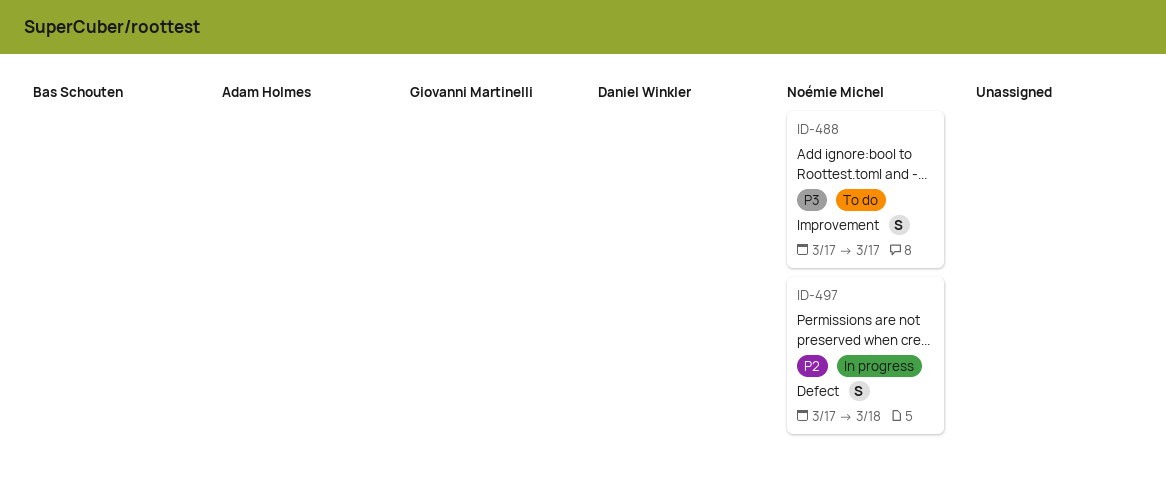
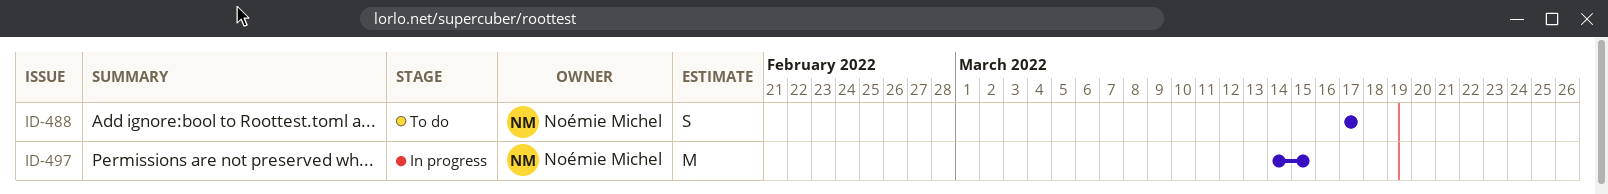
ID-497, estimate: S -> M
ID-497, start: Mar 17 -> Mar 14
ID-497, due: Mar 18 -> Mar 15

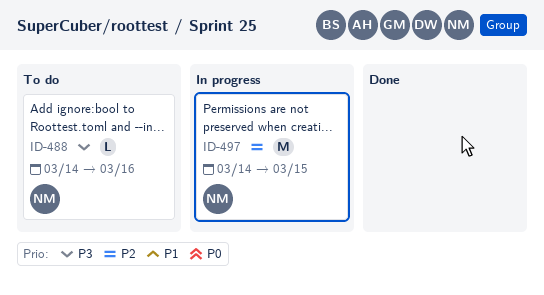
ID-488, estimate: S -> L
ID-488, start: Mar 17 -> Mar 14
ID-488, due: Mar 17 -> Mar 16

